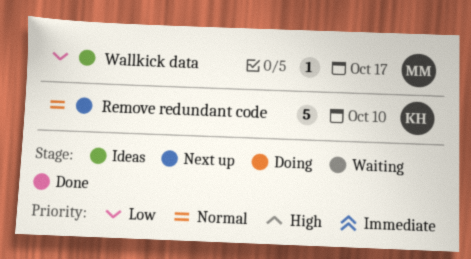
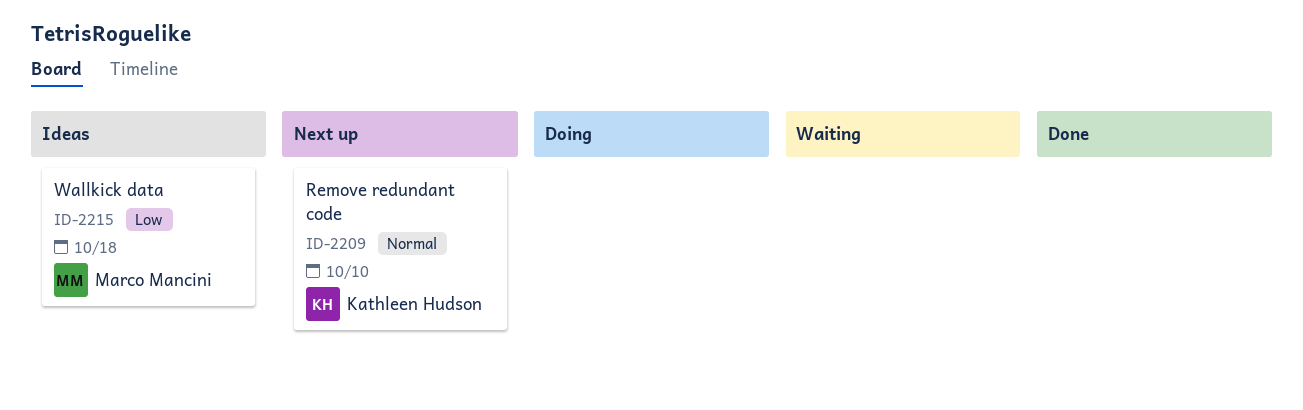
Wallkick data, due: Oct 17 -> Oct 18

